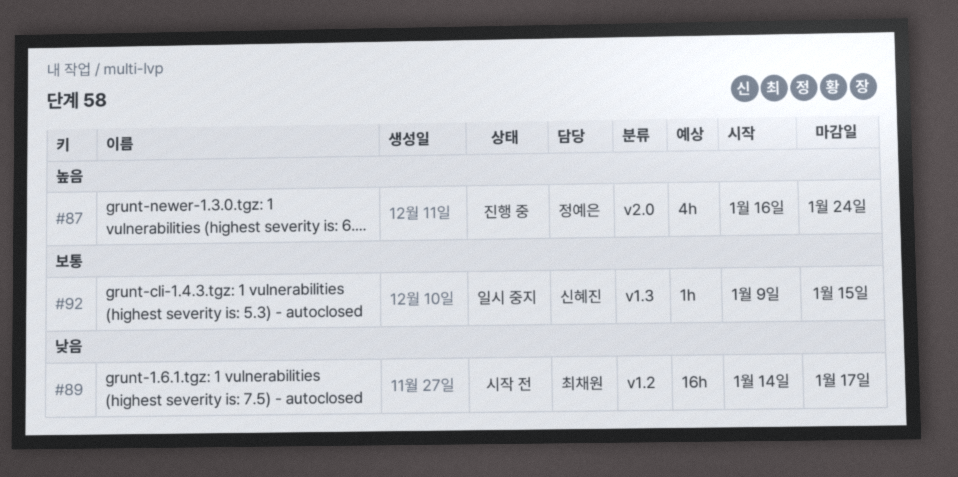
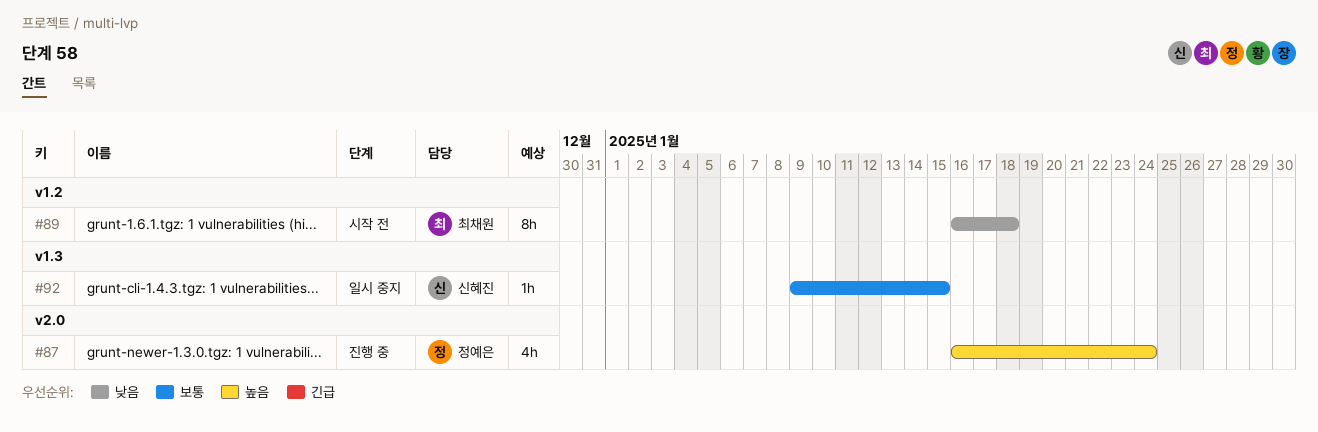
#89, estimate: 16h -> 8h
#89, start: Jan 14 -> Jan 16
#89, due: Jan 17 -> Jan 18

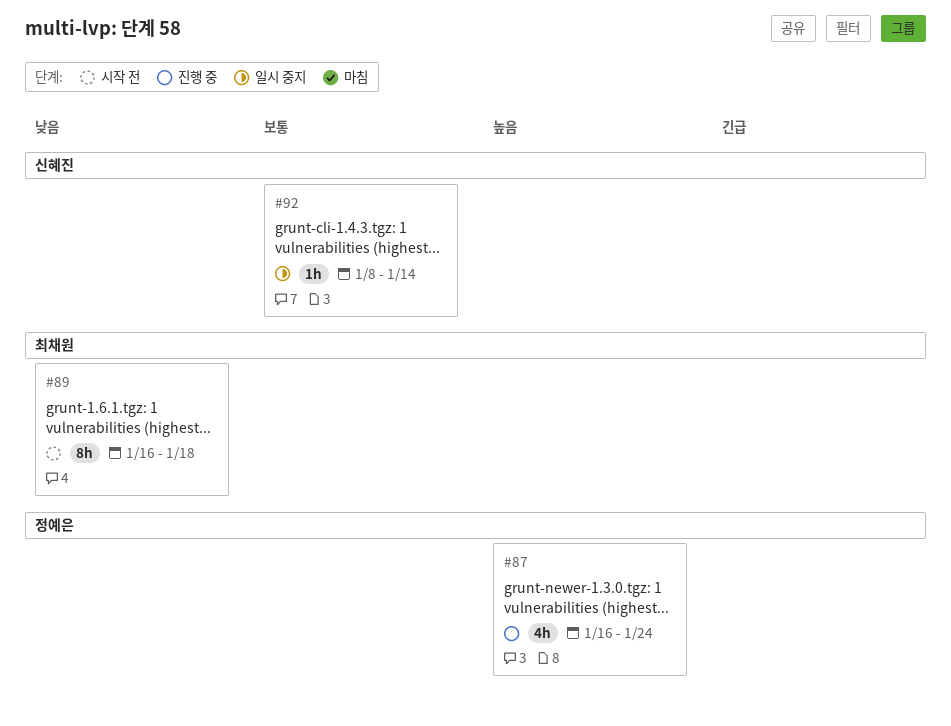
#92, start: Jan 9 -> Jan 8
#92, due: Jan 15 -> Jan 14

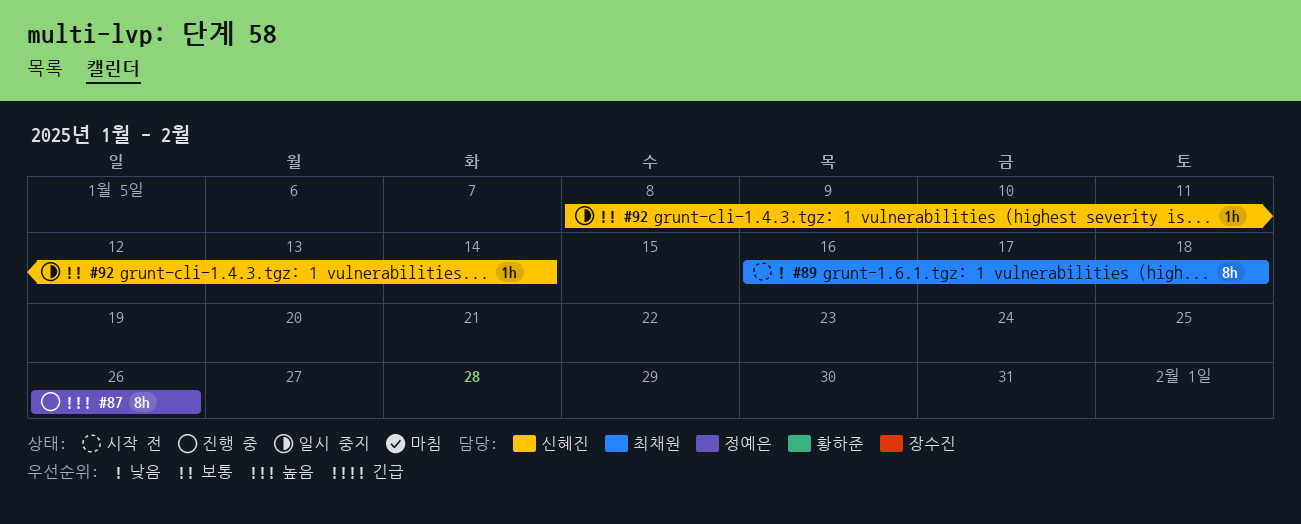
#87, estimate: 4h -> 8h
#87, start: Jan 16 -> Jan 26
#87, due: Jan 24 -> Jan 26

